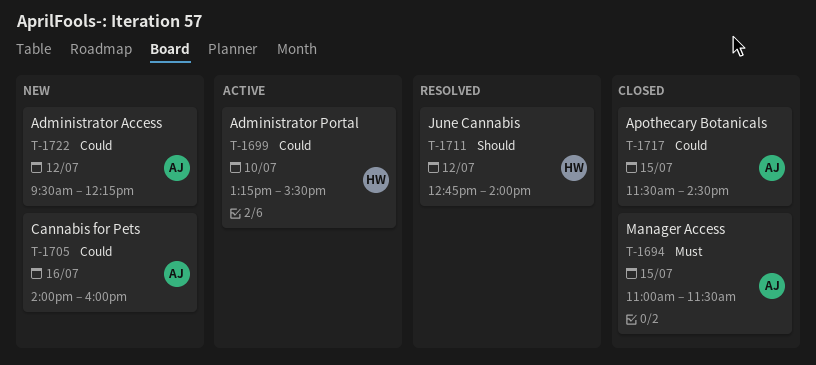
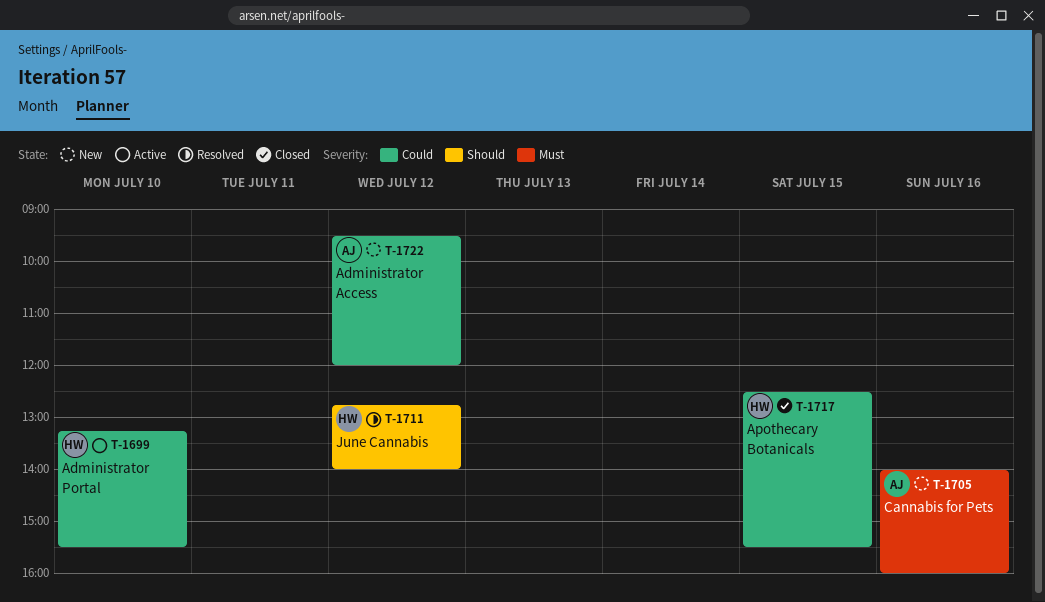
T-1694: present -> none
T-1705, priority: Could -> Must
T-1717, owner: AJ -> HW
T-1717, begins: 11:30 -> 12:30
T-1717, ends: 14:30 -> 15:30
T-1722, ends: 12:15 -> 12:00

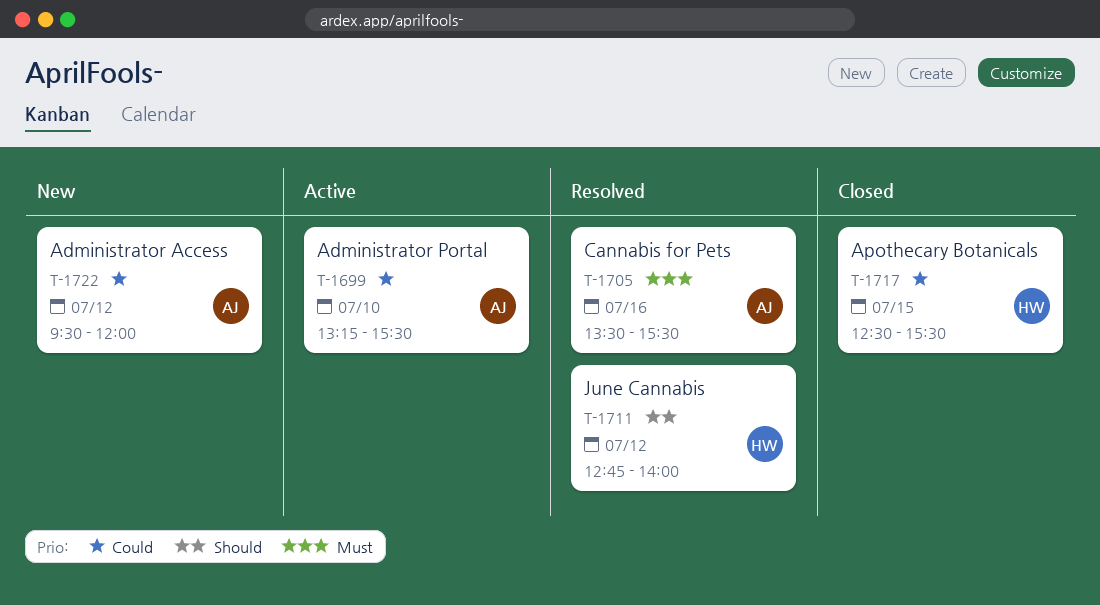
T-1699, owner: HW -> AJ
T-1705, status: New -> Resolved
T-1705, begins: 14:00 -> 13:30
T-1705, ends: 16:00 -> 15:30

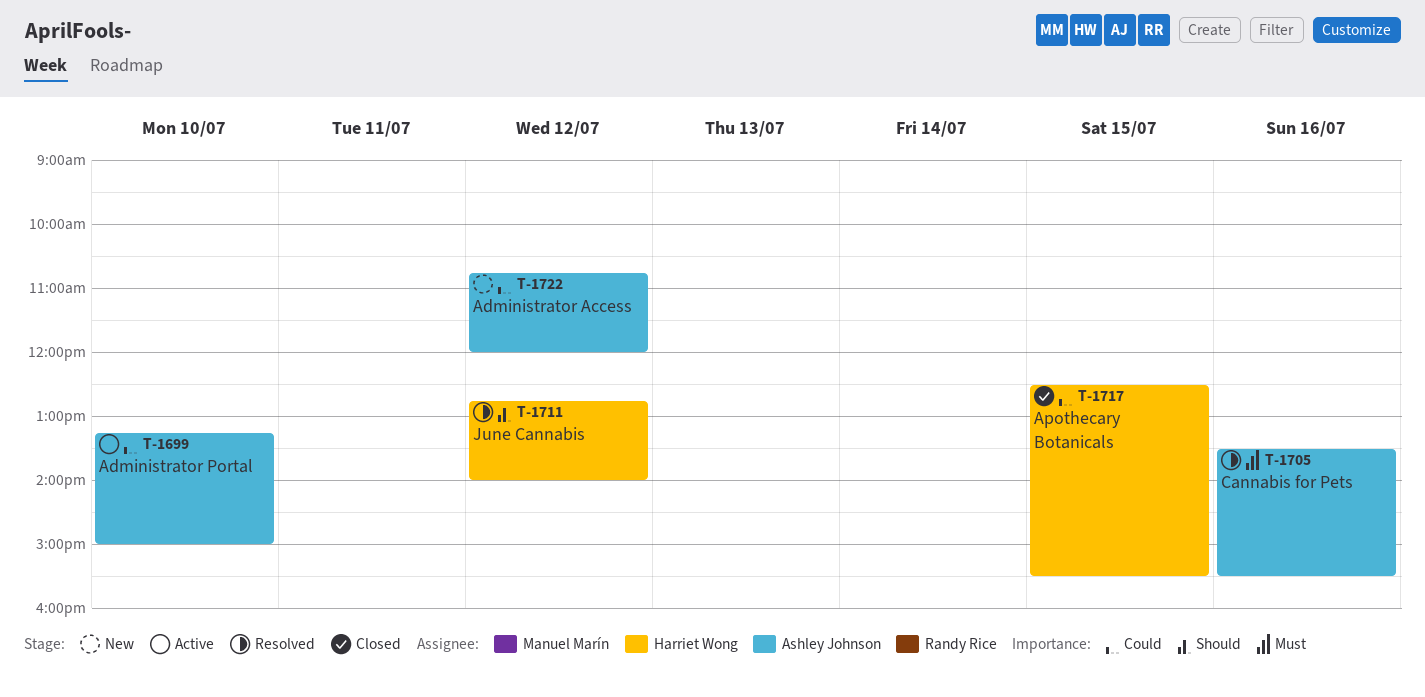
T-1699, ends: 15:30 -> 15:00
T-1722, begins: 09:30 -> 10:45

